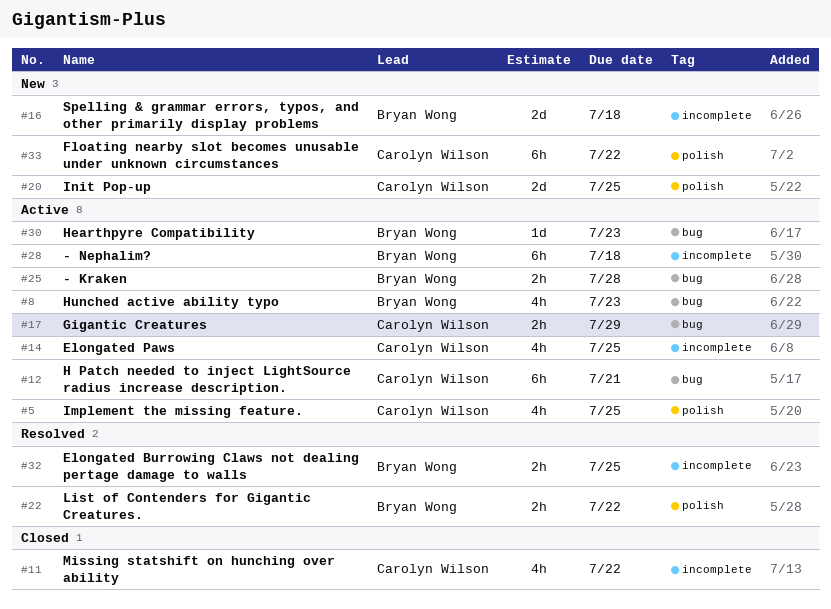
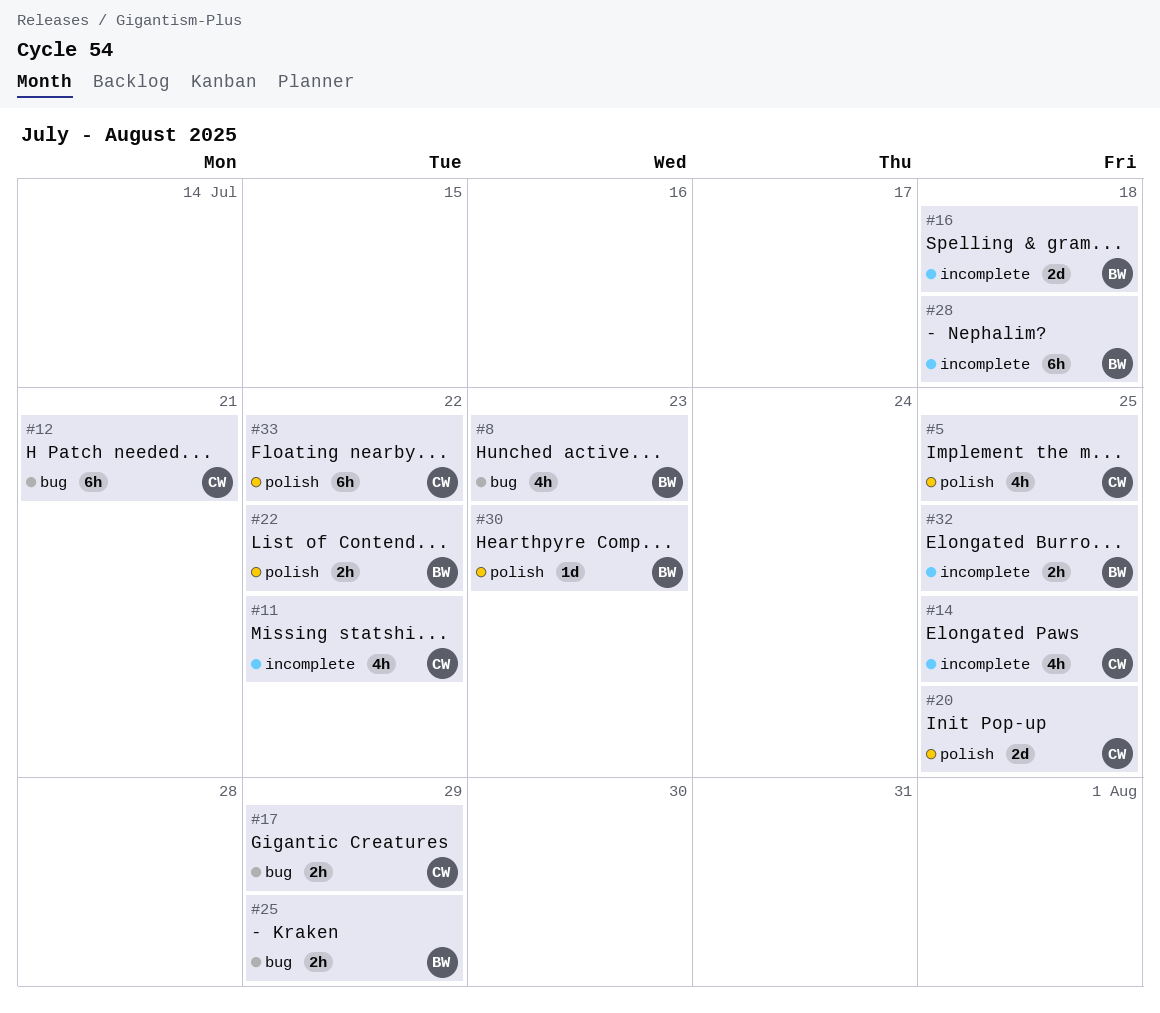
#25, due: Jul 28 -> Jul 29
#30, label: bug -> polish

